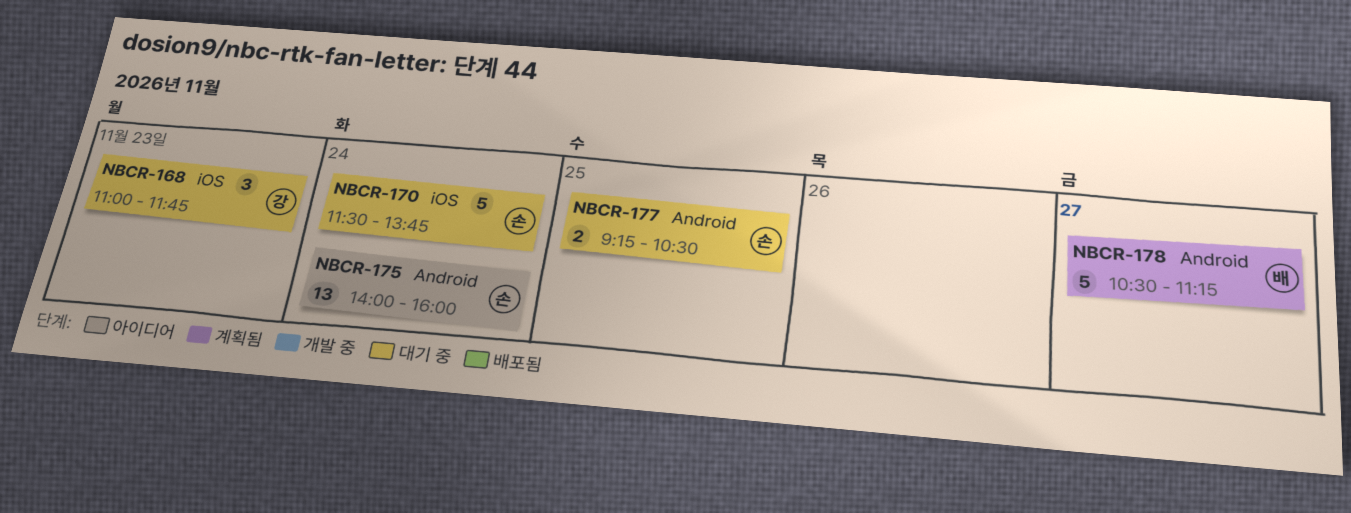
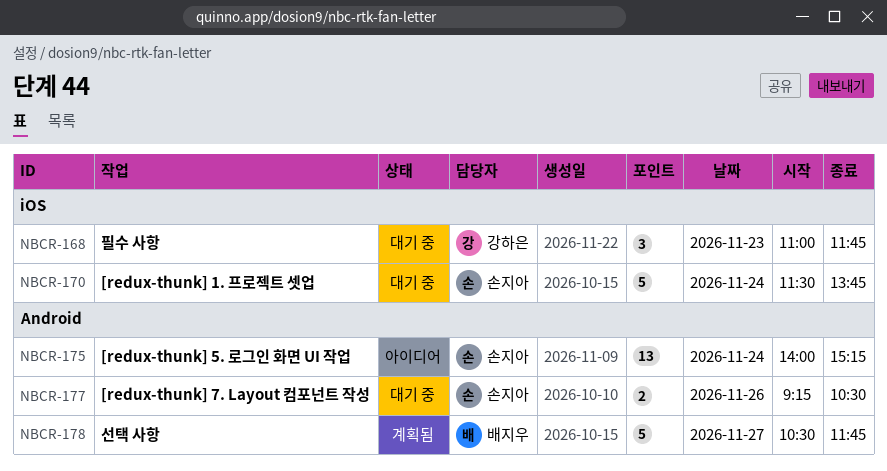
NBCR-175, ends: 16:00 -> 15:15
NBCR-177, day: Nov 25 -> Nov 26
NBCR-178, ends: 11:15 -> 11:45

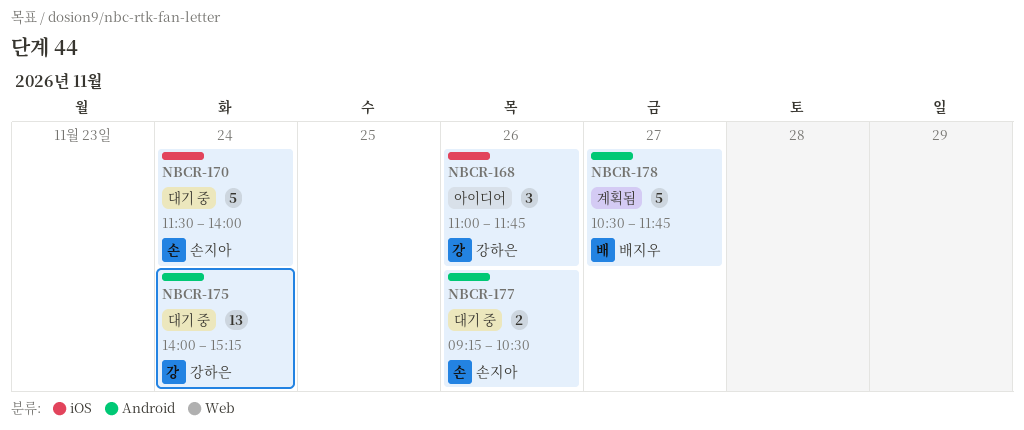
NBCR-168, status: 대기 중 -> 아이디어
NBCR-168, day: Nov 23 -> Nov 26
NBCR-170, ends: 13:45 -> 14:00
NBCR-175, status: 아이디어 -> 대기 중
NBCR-175, owner: 손지아 -> 강하은

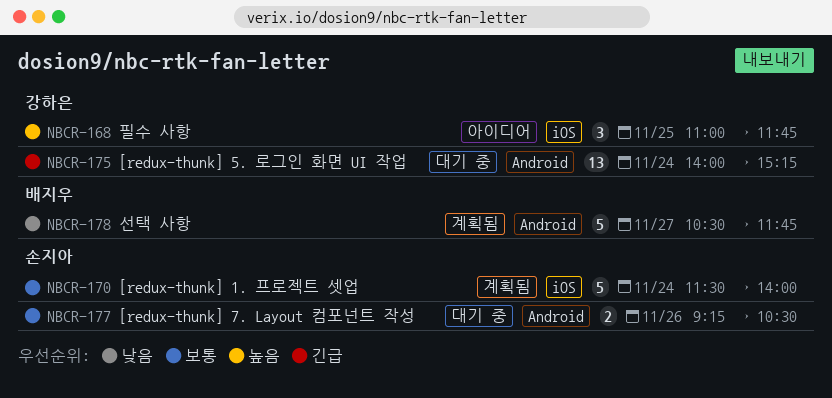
NBCR-168, day: Nov 26 -> Nov 25
NBCR-170, status: 대기 중 -> 계획됨

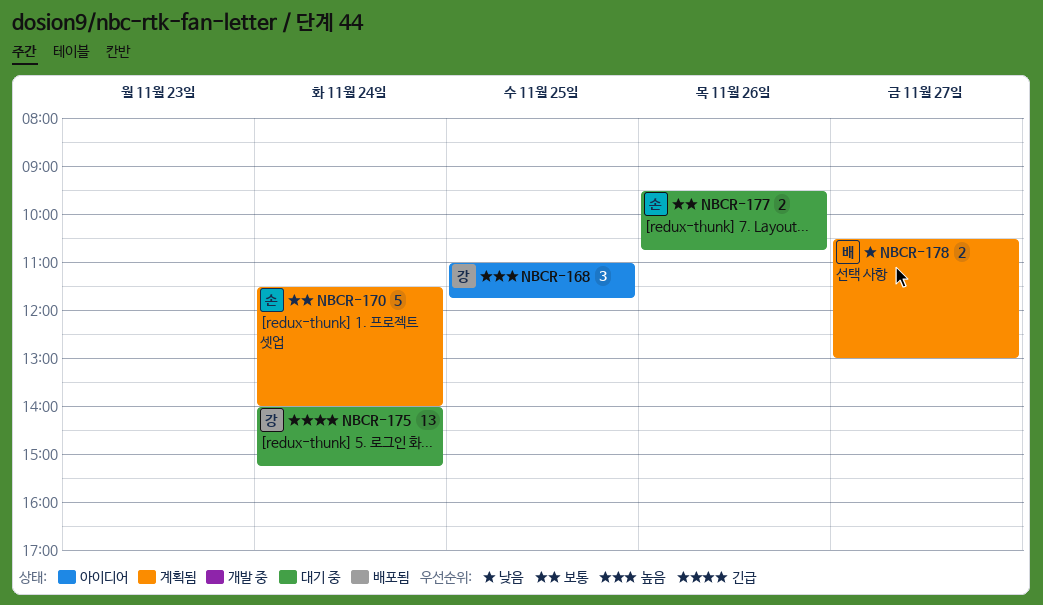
NBCR-177, begins: 09:15 -> 09:30
NBCR-177, ends: 10:30 -> 10:45
NBCR-178, estimate: 5 -> 2
NBCR-178, ends: 11:45 -> 13:00

